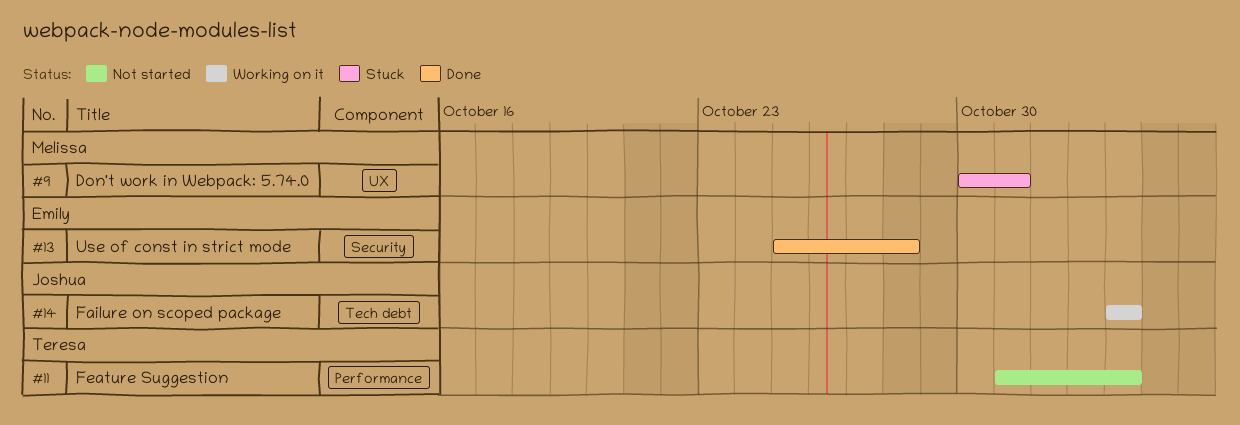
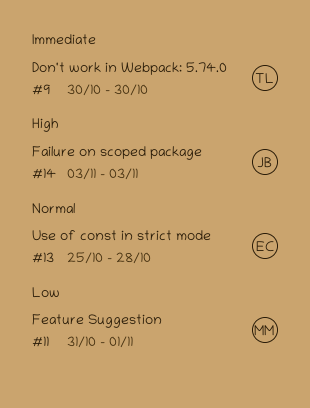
#9, owner: Melissa -> Teresa
#9, due: Oct 31 -> Oct 30
#11, owner: Teresa -> Melissa
#11, due: Nov 3 -> Nov 1

